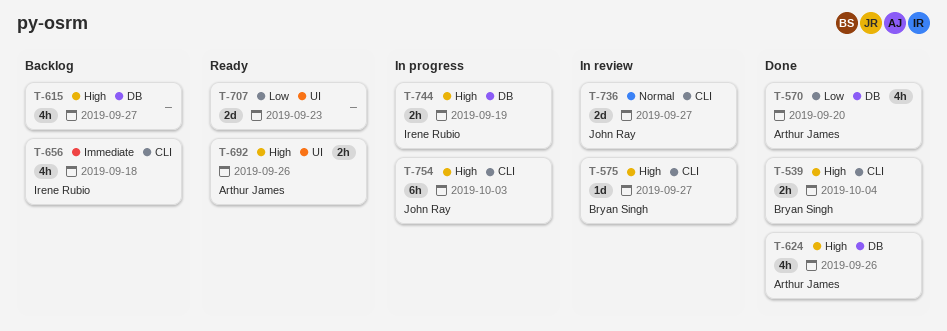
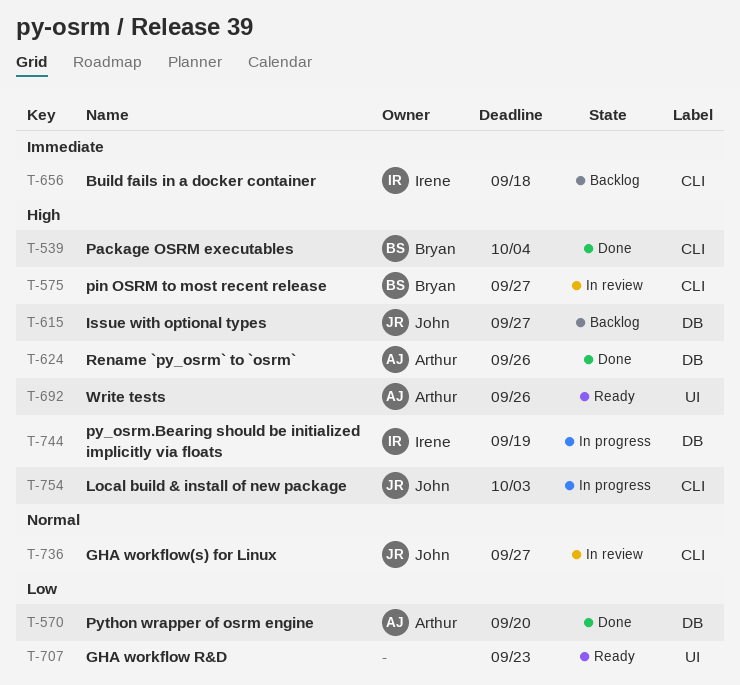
T-615, owner: none -> John Ray

